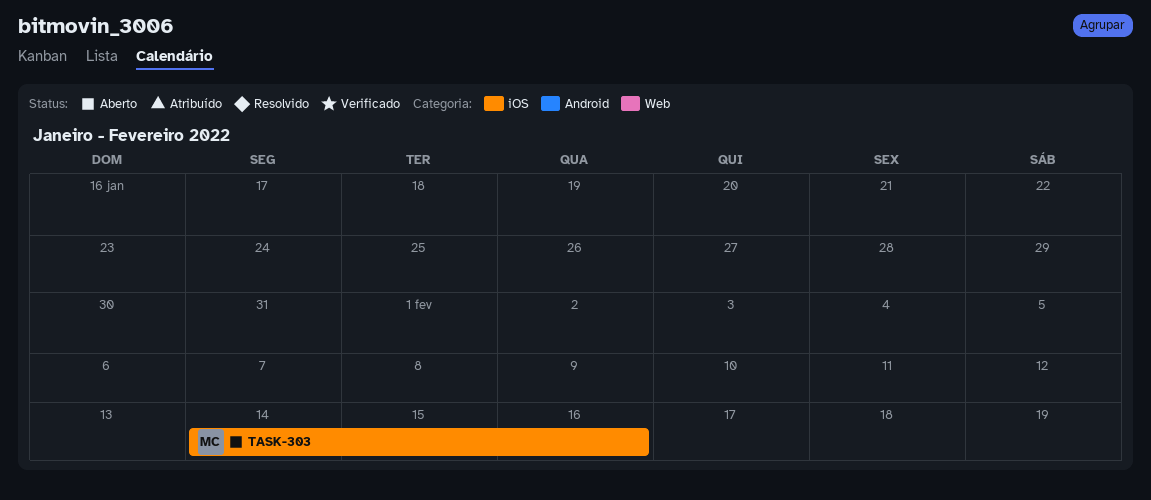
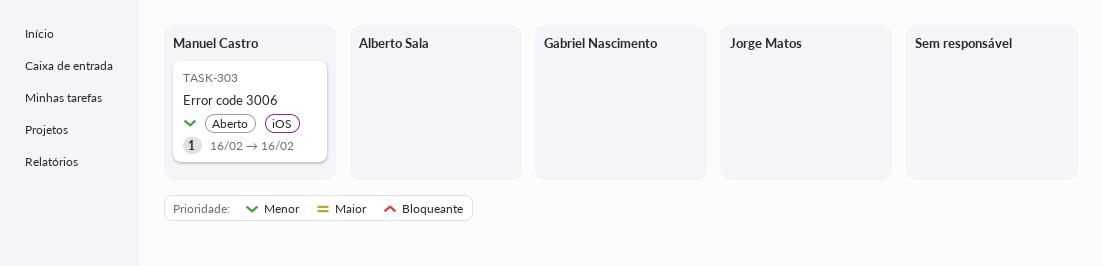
TASK-303, start: Feb 14 -> Feb 16

